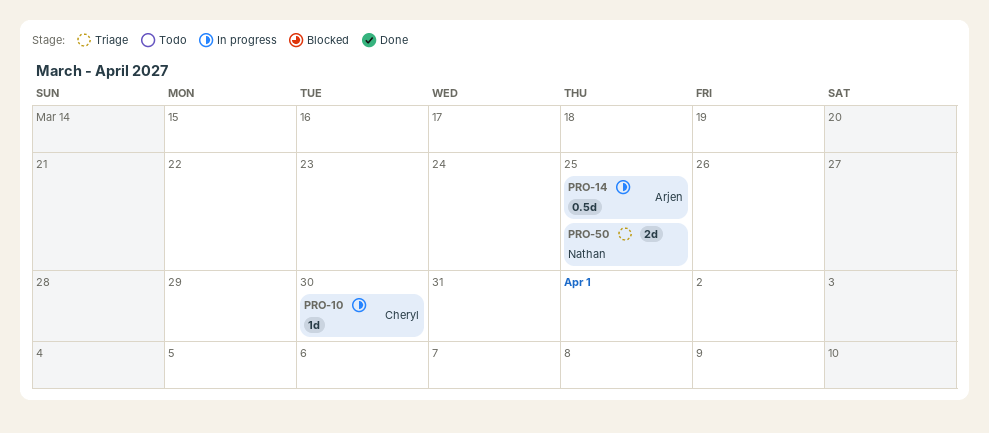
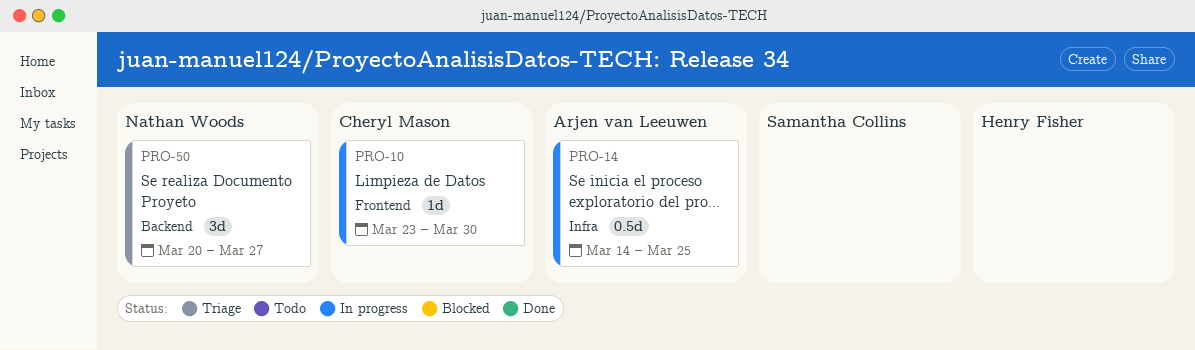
PRO-50, estimate: 2d -> 3d
PRO-50, due: Mar 25 -> Mar 27

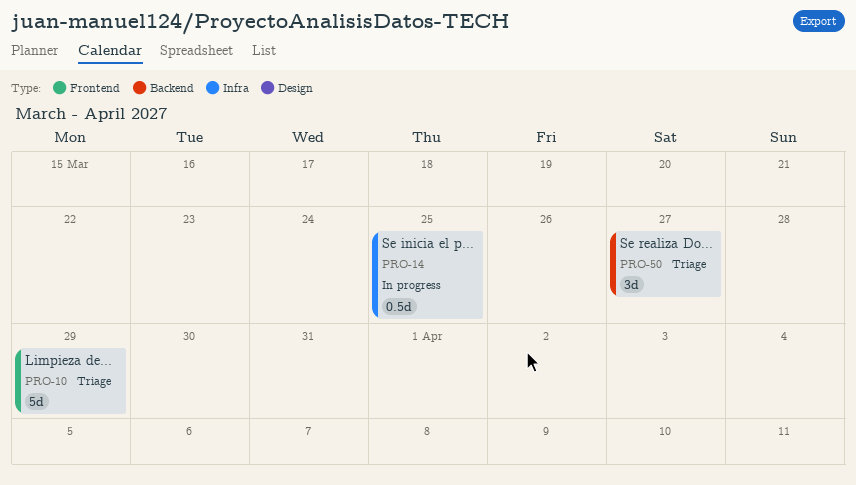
PRO-10, status: In progress -> Triage
PRO-10, estimate: 1d -> 5d
PRO-10, due: Mar 30 -> Mar 29

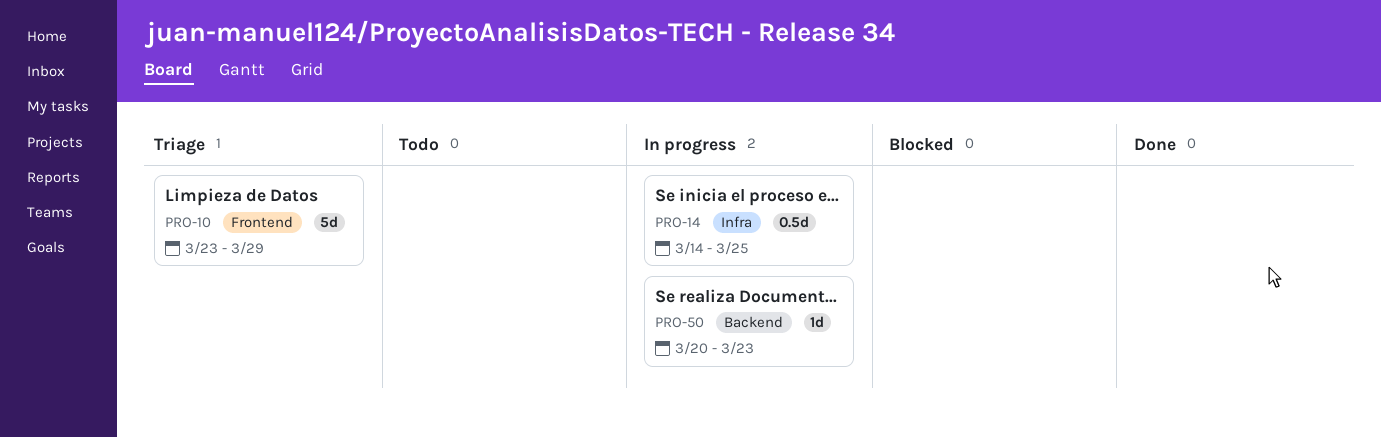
PRO-50, status: Triage -> In progress
PRO-50, estimate: 3d -> 1d
PRO-50, due: Mar 27 -> Mar 23

